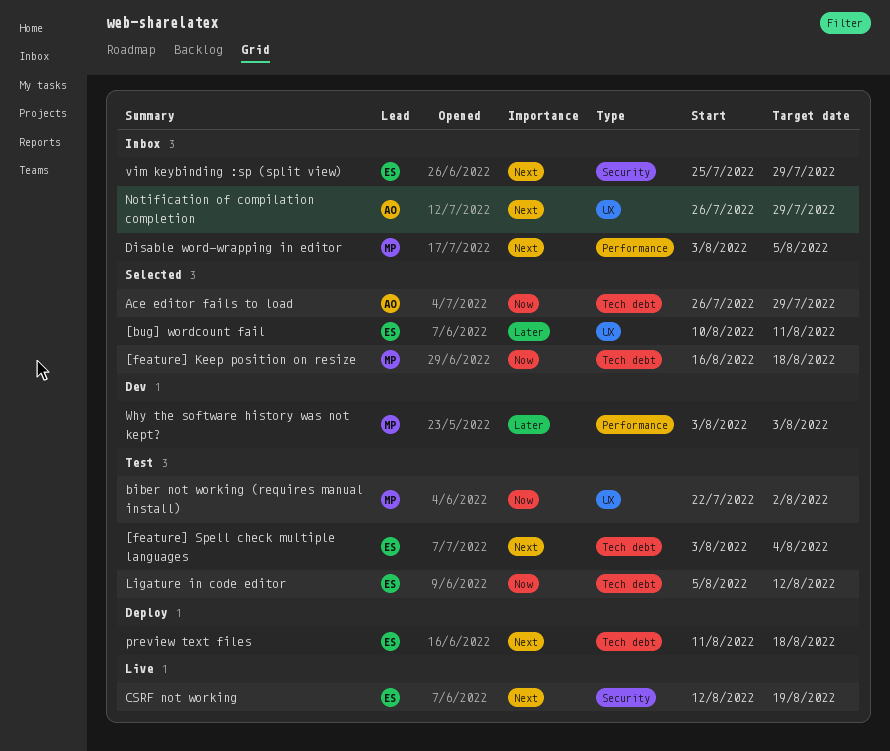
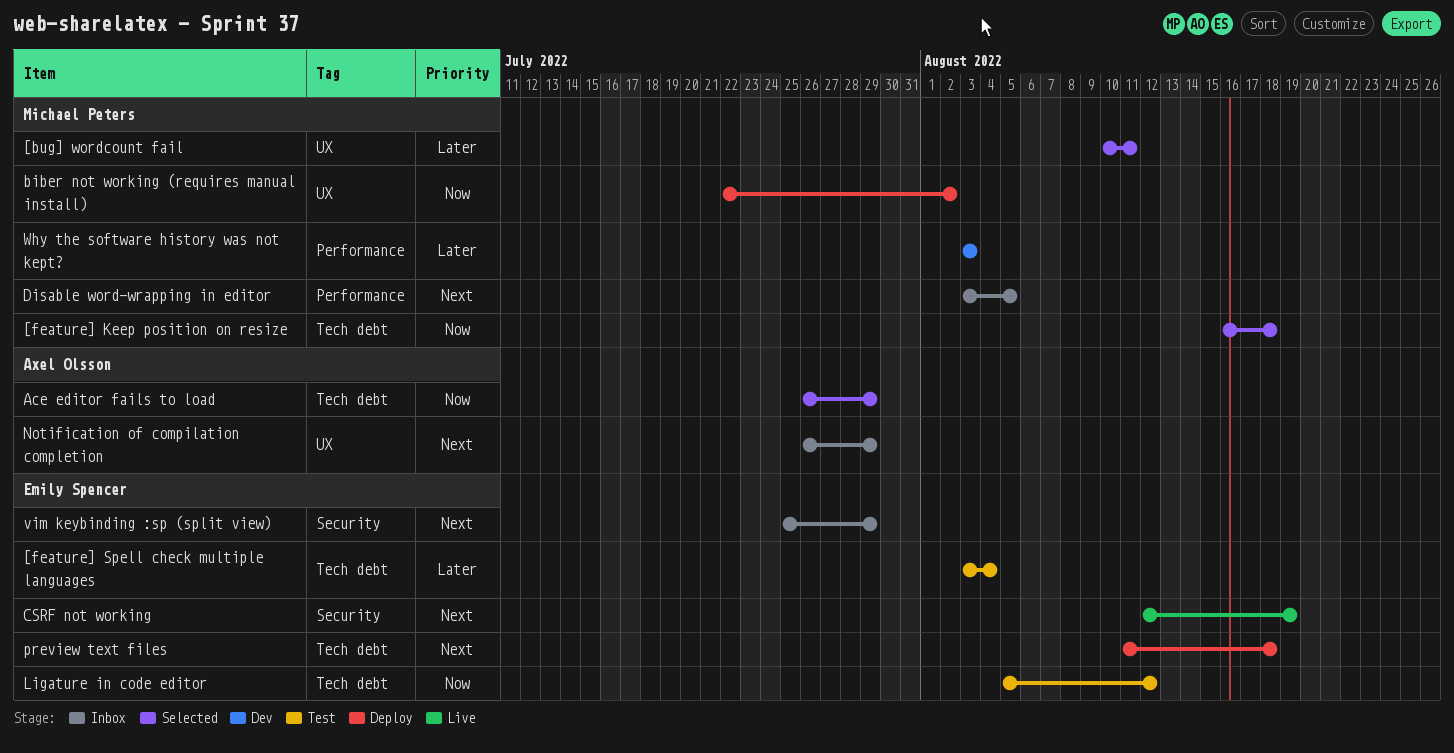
[bug] wordcount fail, owner: Emily Spencer -> Michael Peters
[feature] Spell check multiple languages, priority: Next -> Later
biber not working (requires manual install), status: Test -> Deploy

